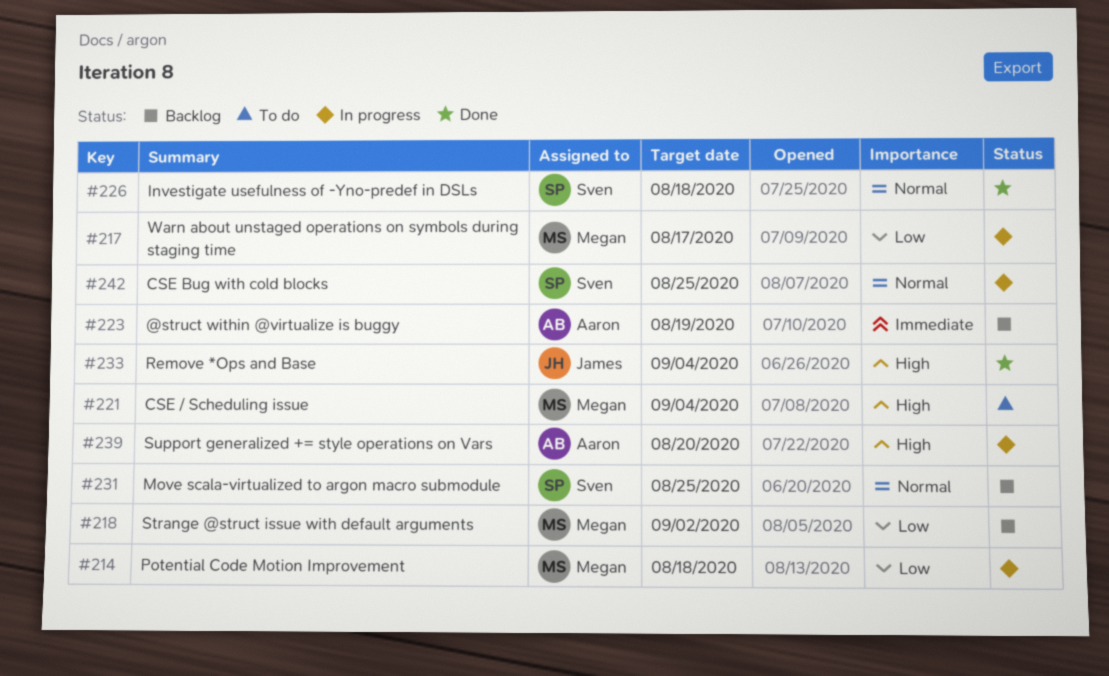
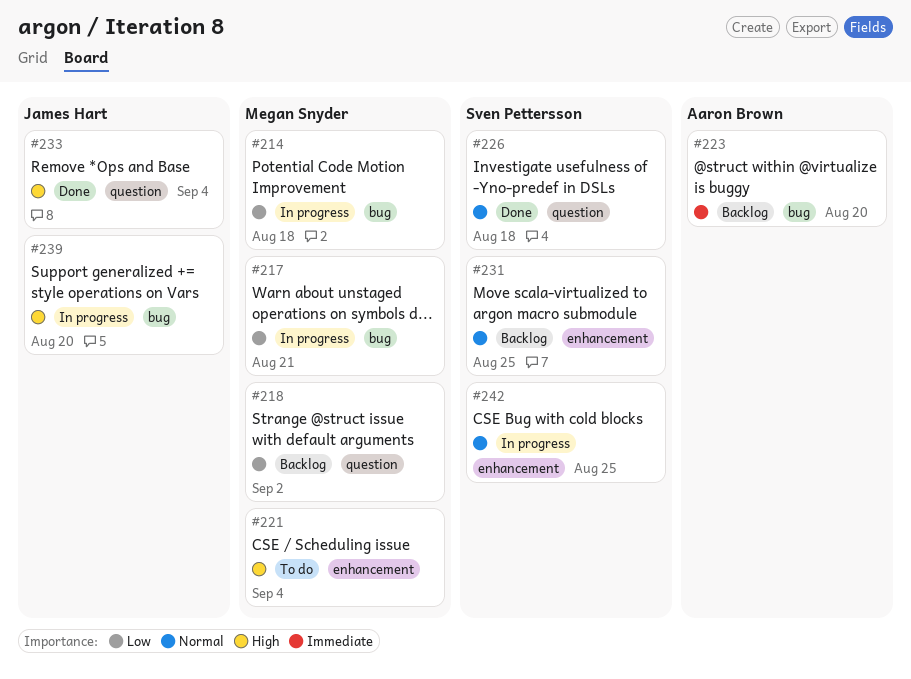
#217, due: Aug 17 -> Aug 21
#223, due: Aug 19 -> Aug 20
#239, owner: Aaron Brown -> James Hart

